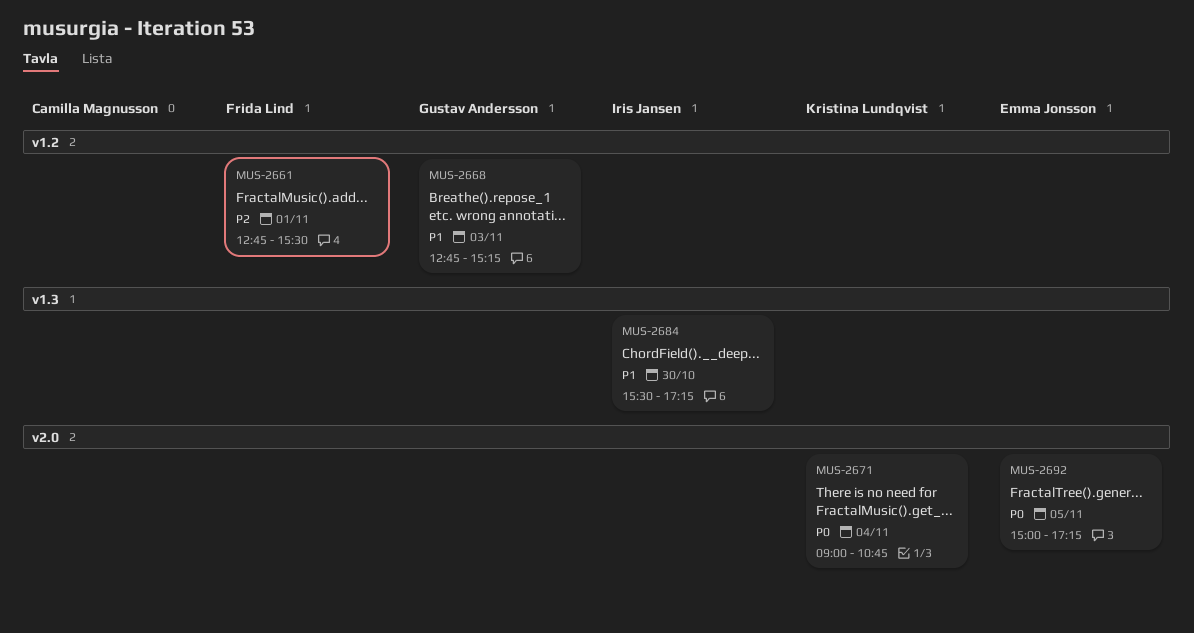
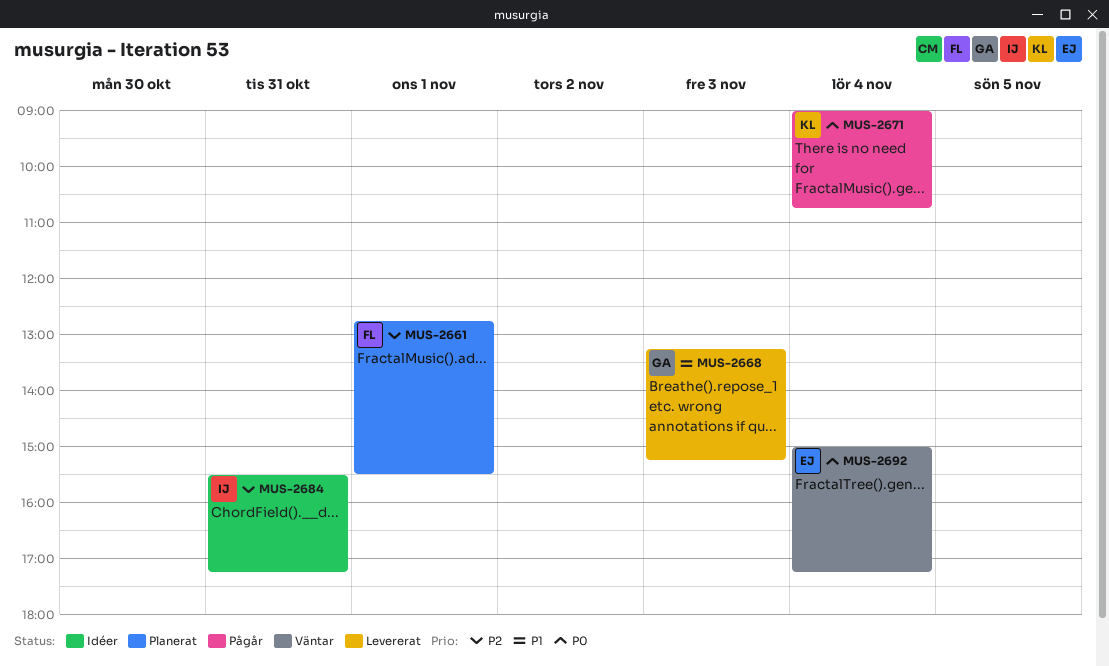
MUS-2668, begins: 12:45 -> 13:15
MUS-2684, priority: P1 -> P2
MUS-2684, day: Oct 30 -> Oct 31
MUS-2692, day: Nov 5 -> Nov 4

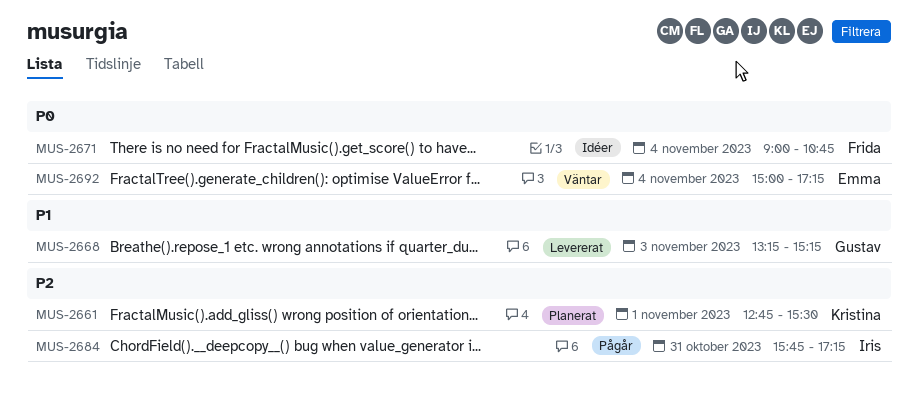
MUS-2661, owner: Frida -> Kristina
MUS-2671, status: Pågår -> Idéer
MUS-2671, owner: Kristina -> Frida
MUS-2684, status: Idéer -> Pågår
MUS-2684, begins: 15:30 -> 15:45

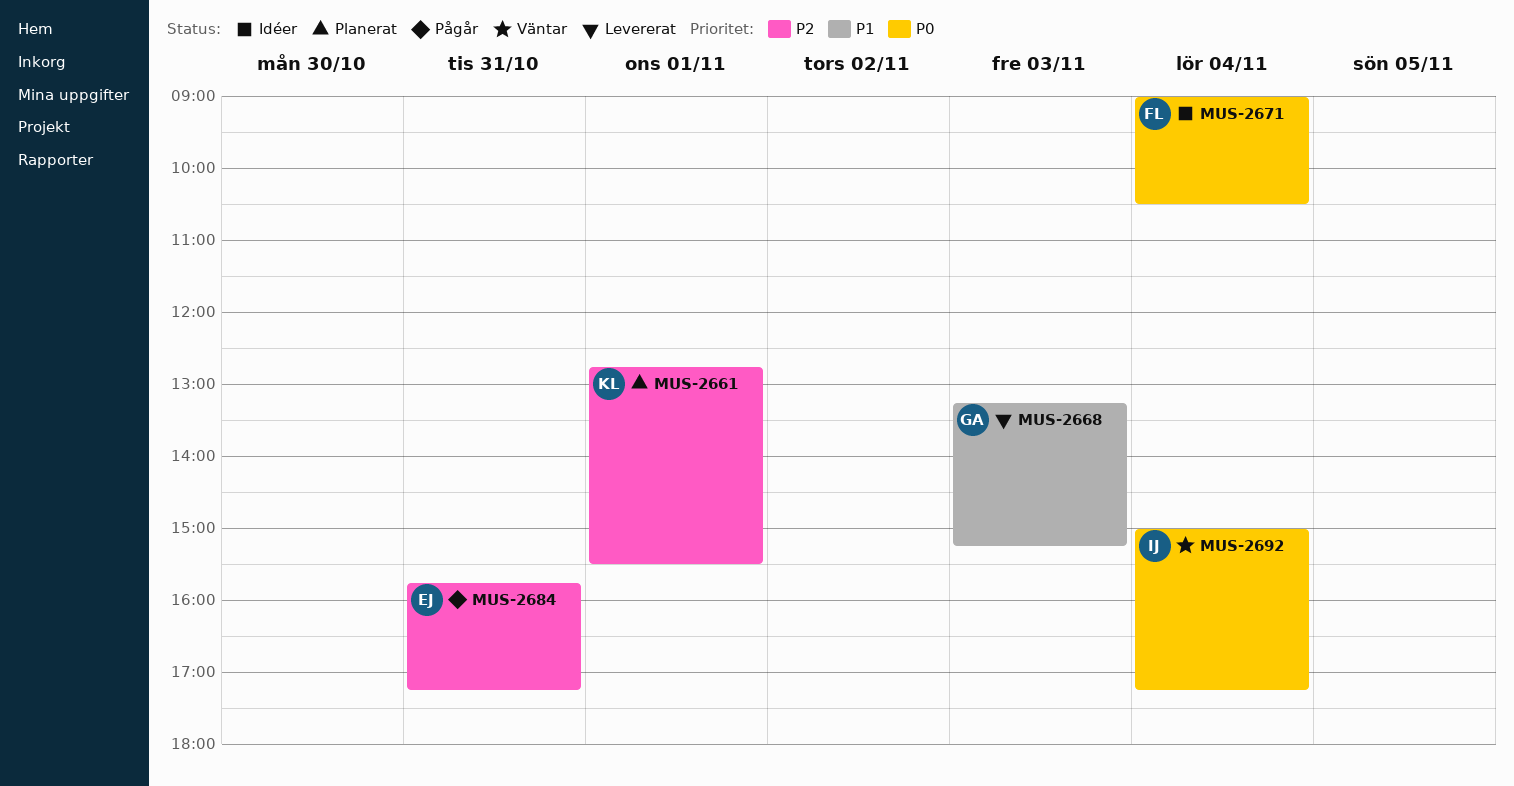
MUS-2671, ends: 10:45 -> 10:30
MUS-2684, owner: Iris -> Emma
MUS-2692, owner: Emma -> Iris

